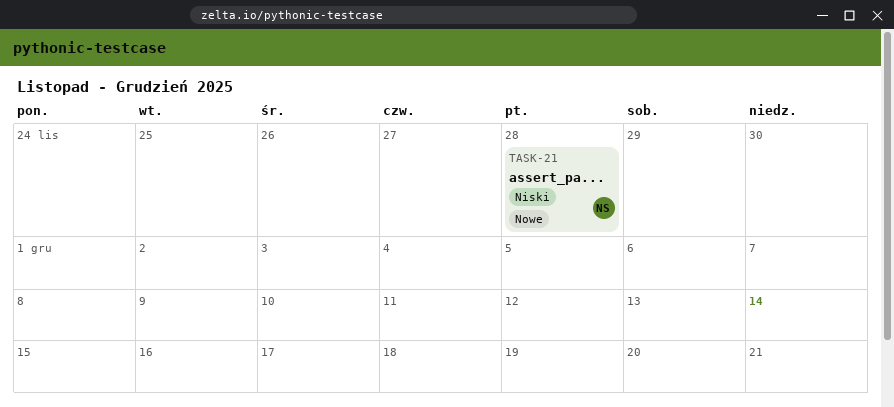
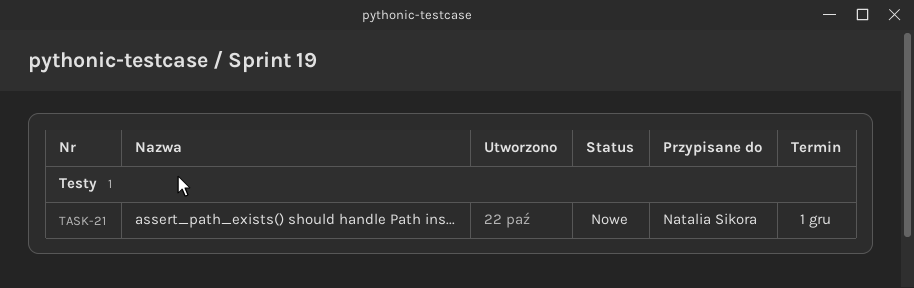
TASK-21, due: Nov 28 -> Dec 1

